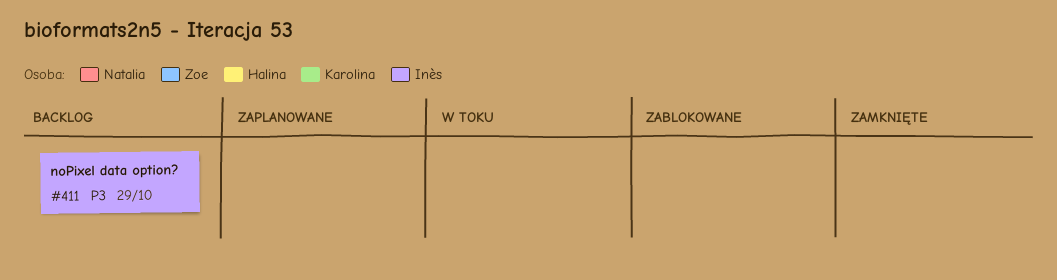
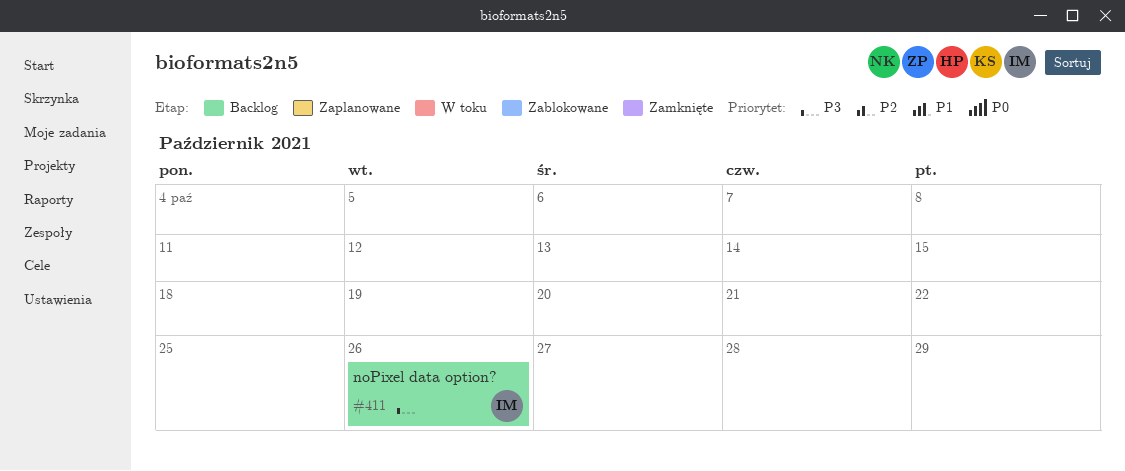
#411, due: Oct 29 -> Oct 26

